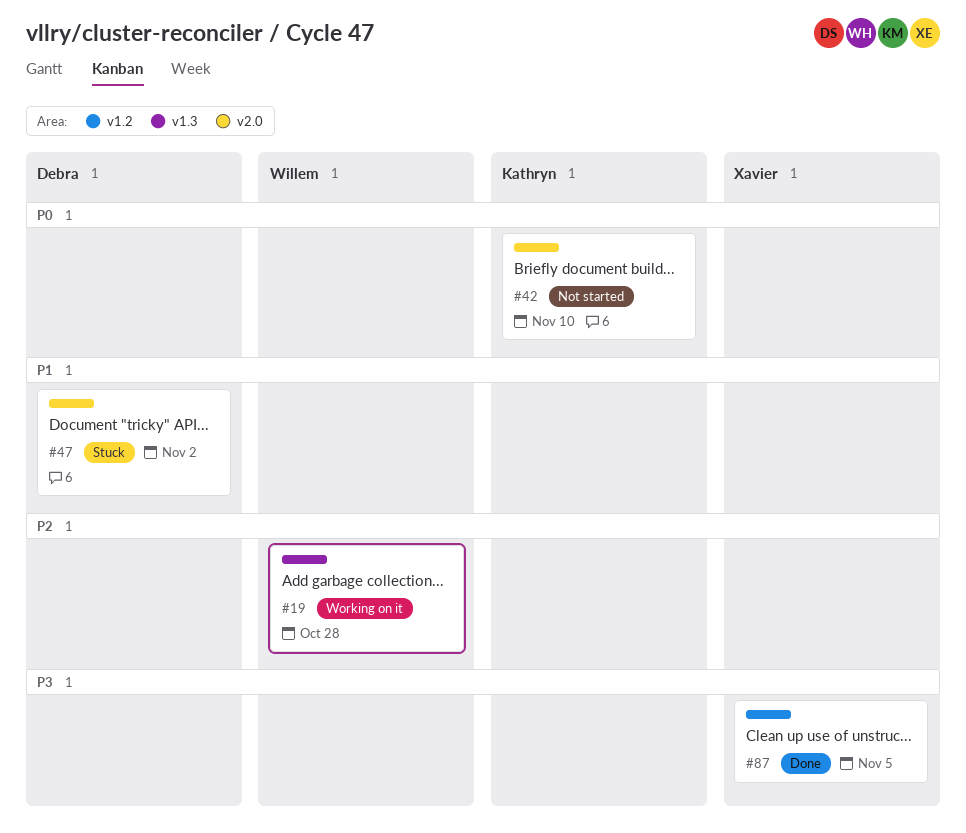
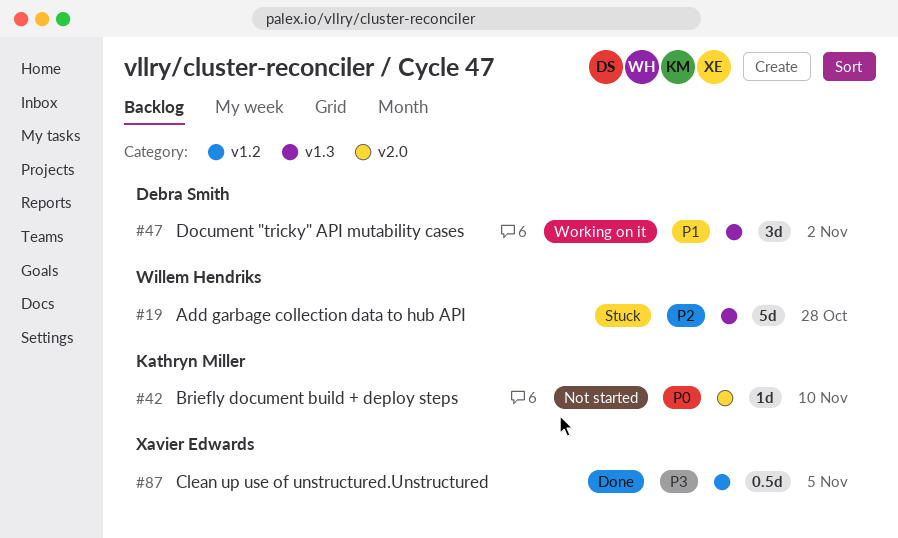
#19, status: Working on it -> Stuck
#47, status: Stuck -> Working on it
#47, label: v2.0 -> v1.3

